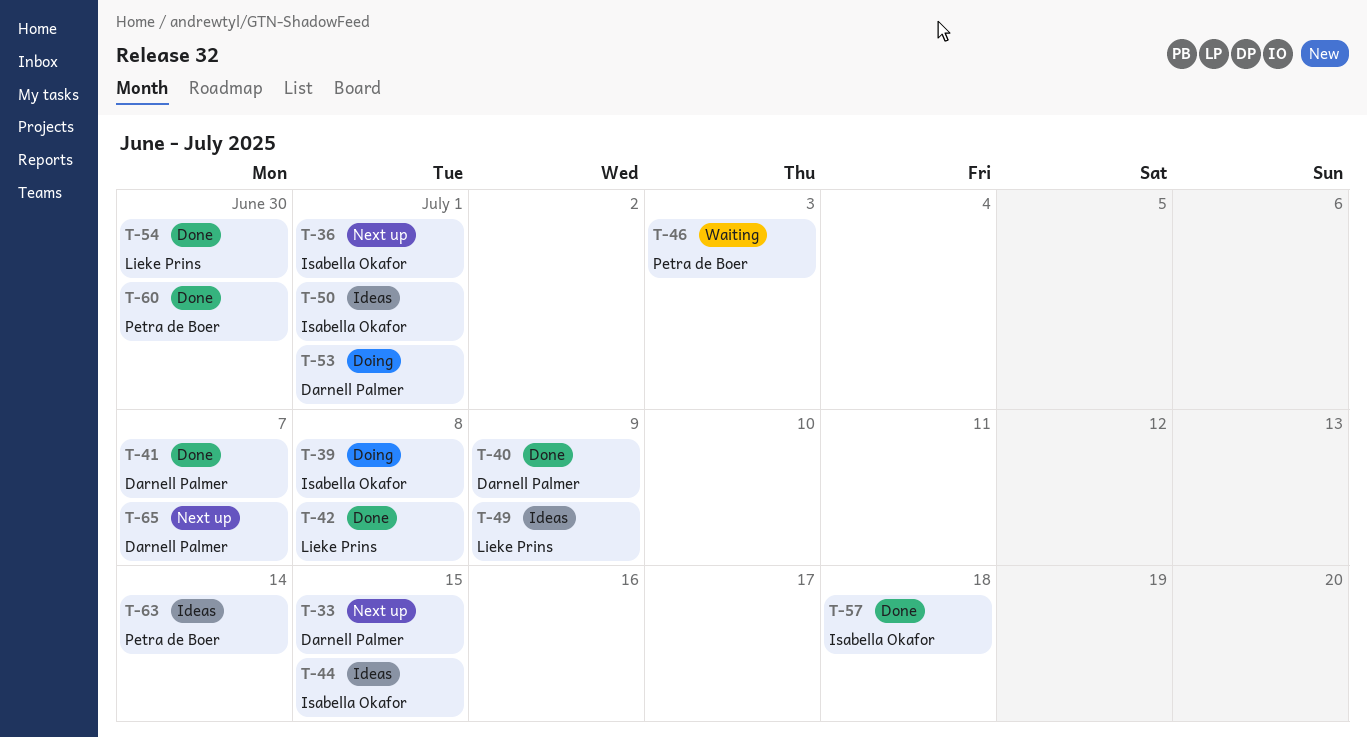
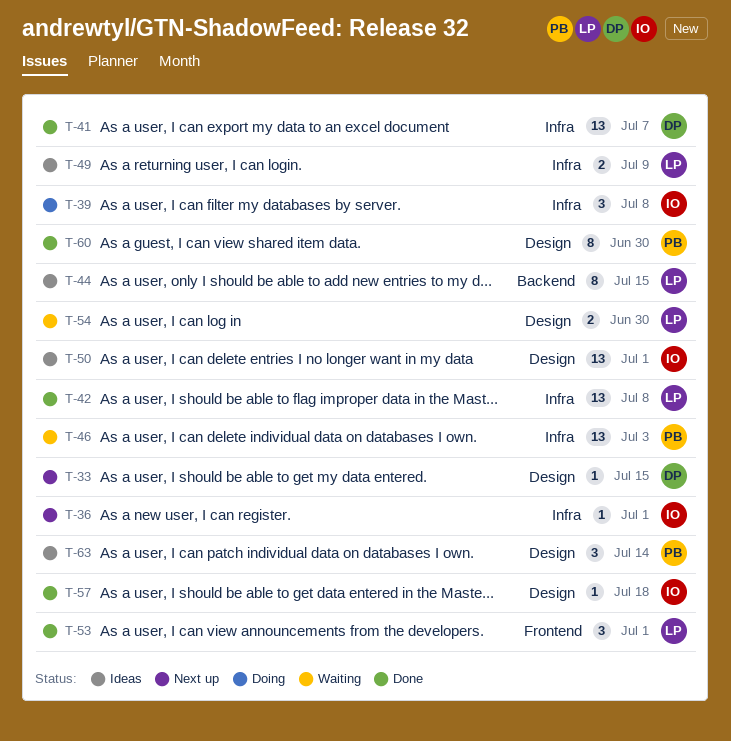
T-40: present -> none
T-44, owner: Isabella Okafor -> Lieke Prins
T-53, status: Doing -> Done
T-53, owner: Darnell Palmer -> Lieke Prins
T-54, status: Done -> Waiting
T-65: present -> none

